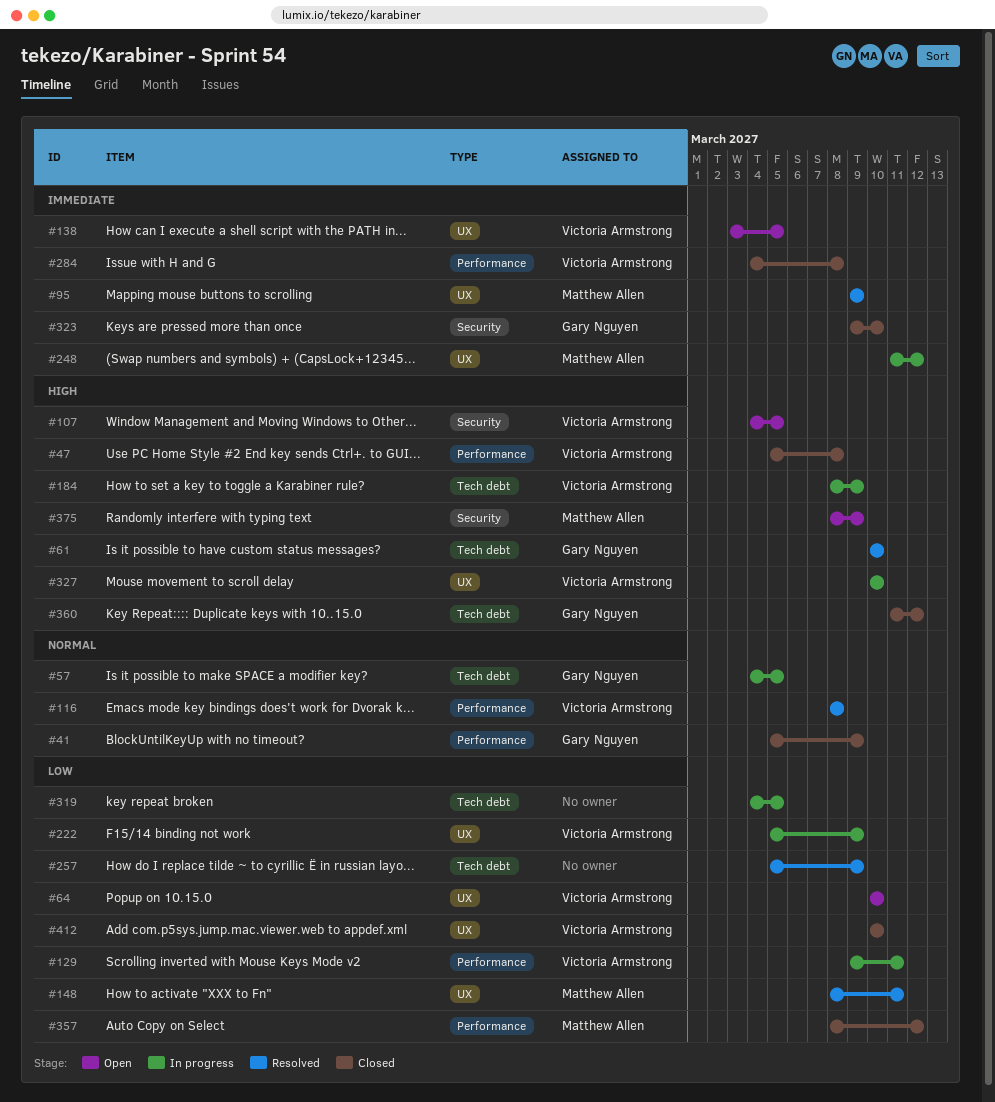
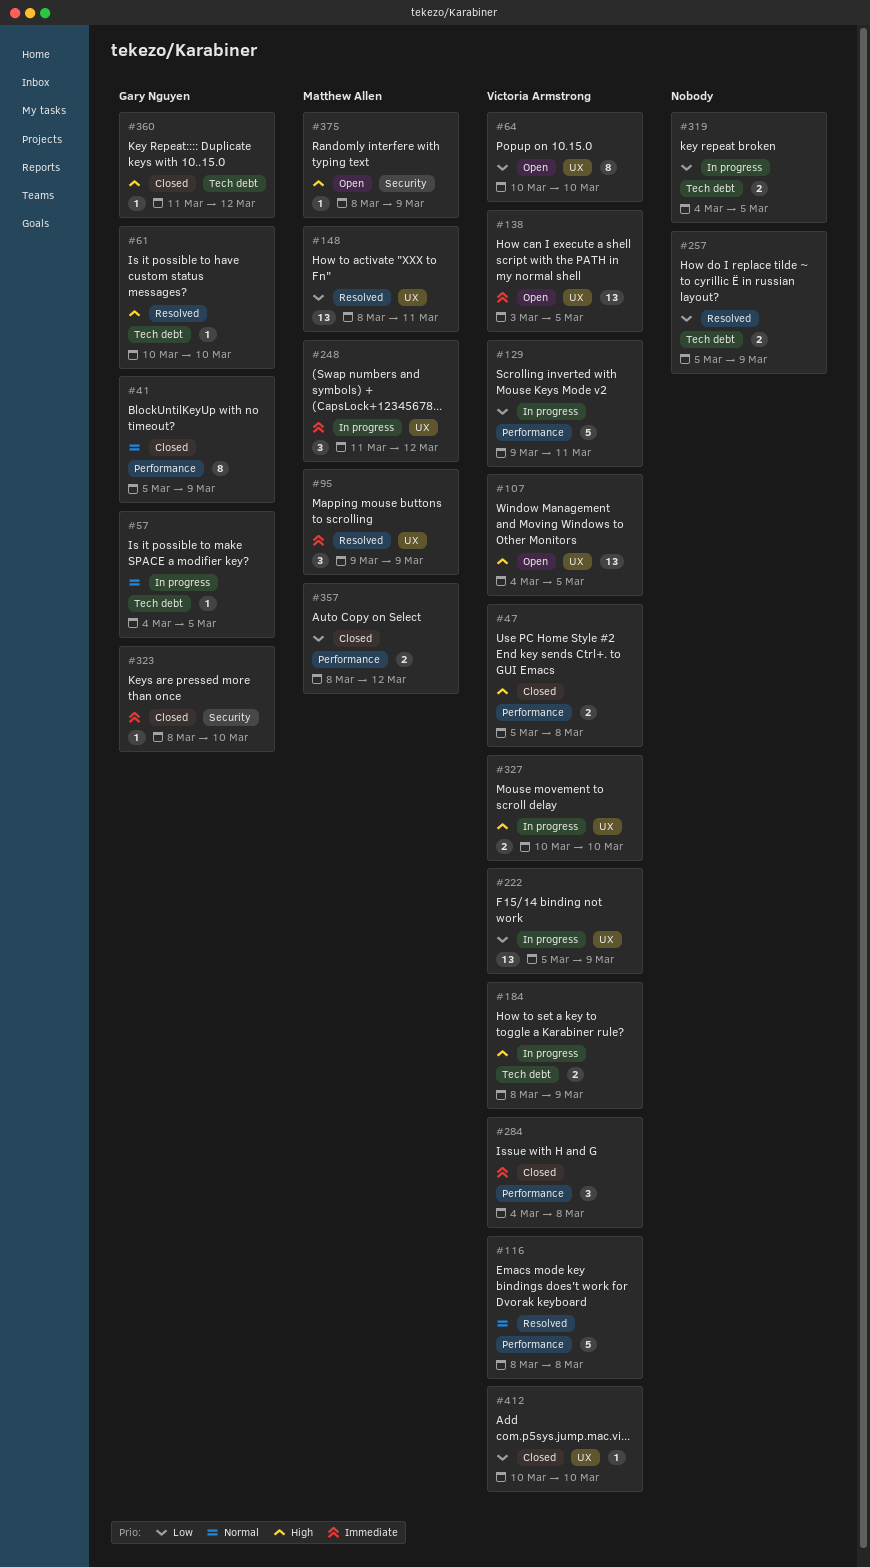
#107, label: Security -> UX
#323, start: Mar 9 -> Mar 8

